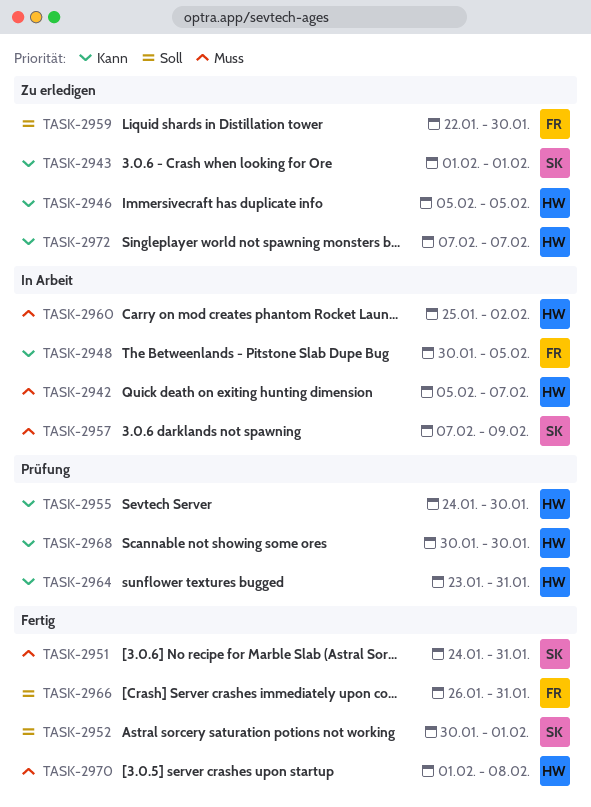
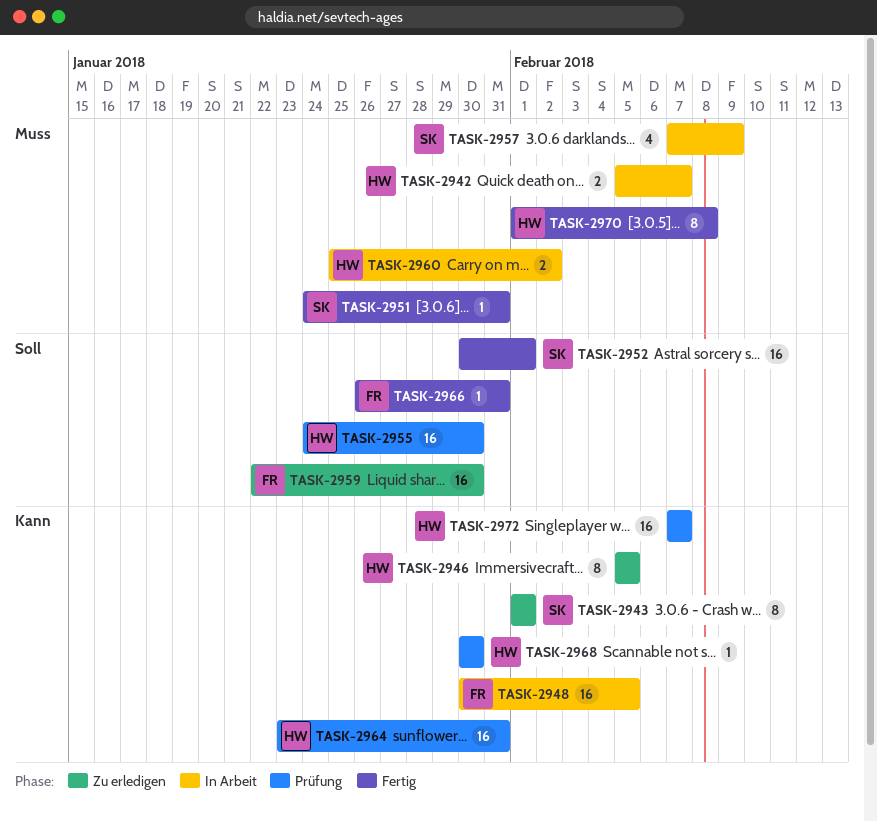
TASK-2955, priority: Kann -> Soll
TASK-2972, status: Zu erledigen -> Prüfung

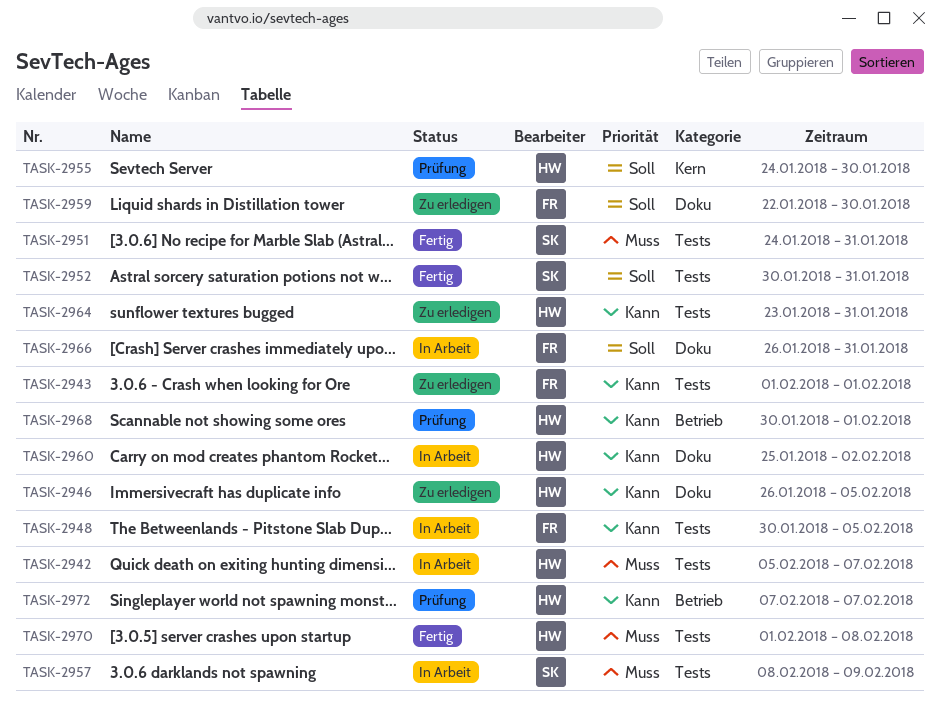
TASK-2943, owner: SK -> FR
TASK-2946, start: Feb 5 -> Jan 26
TASK-2952, due: Feb 1 -> Jan 31
TASK-2957, start: Feb 7 -> Feb 8
TASK-2960, priority: Muss -> Kann
TASK-2964, status: Prüfung -> Zu erledigen
TASK-2966, status: Fertig -> In Arbeit
TASK-2968, due: Jan 30 -> Feb 1

